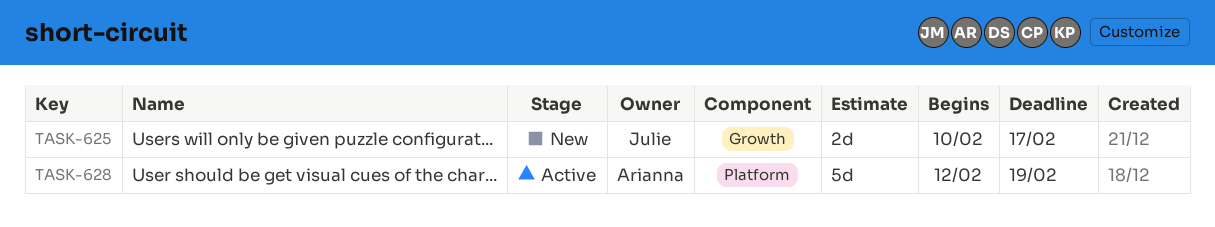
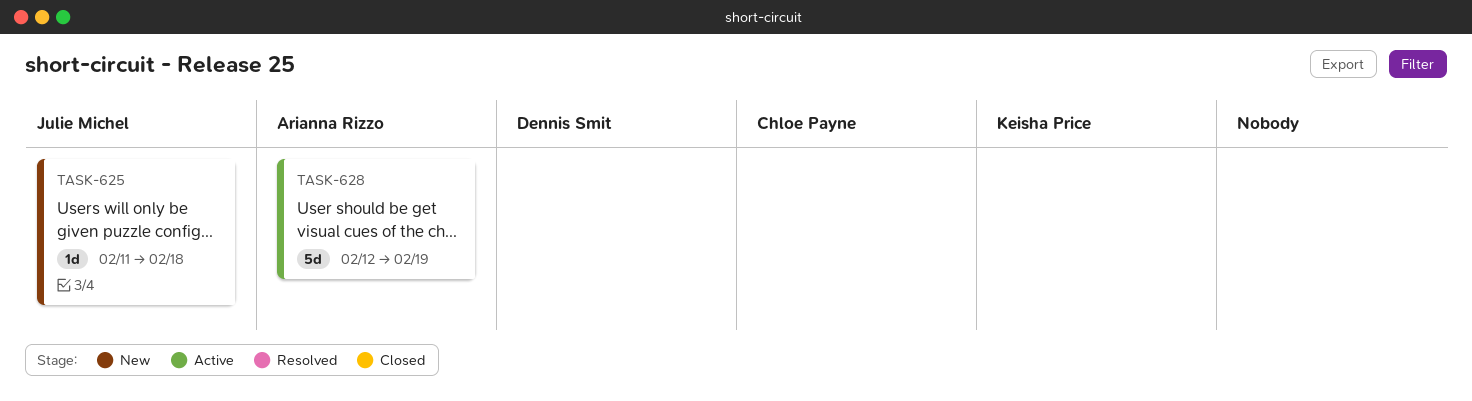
TASK-625, estimate: 2d -> 1d
TASK-625, start: Feb 10 -> Feb 11
TASK-625, due: Feb 17 -> Feb 18

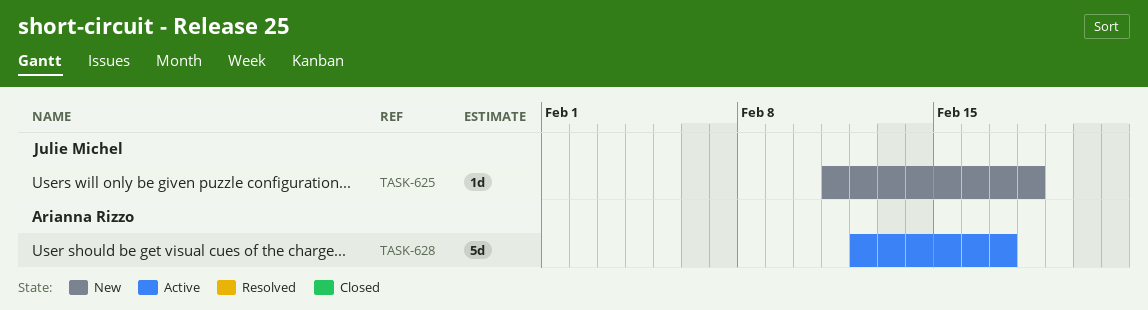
TASK-628, due: Feb 19 -> Feb 17

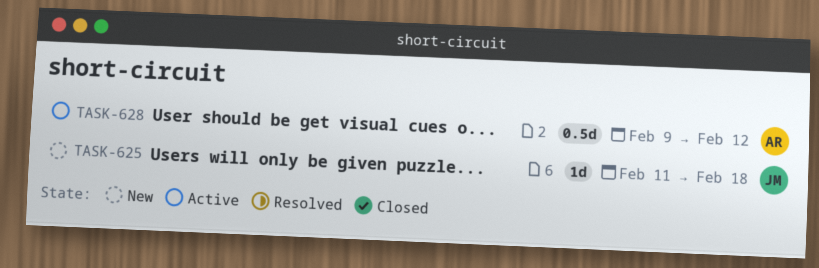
TASK-628, estimate: 5d -> 0.5d
TASK-628, start: Feb 12 -> Feb 9
TASK-628, due: Feb 17 -> Feb 12

